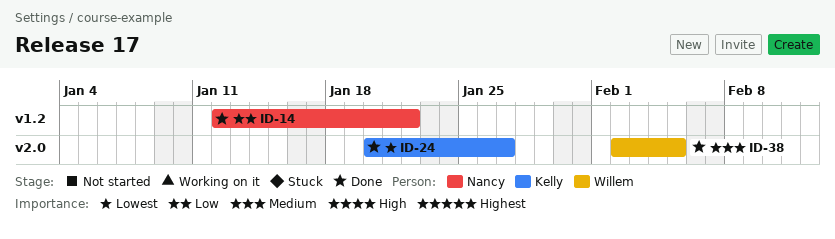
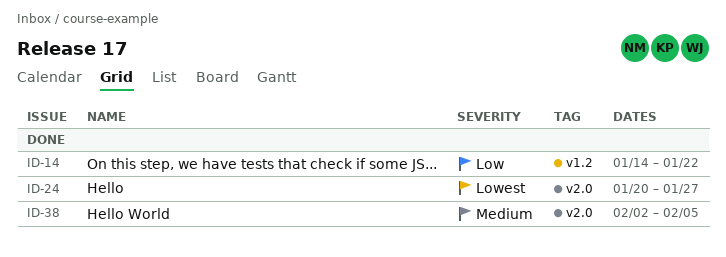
ID-14, start: Jan 12 -> Jan 14

